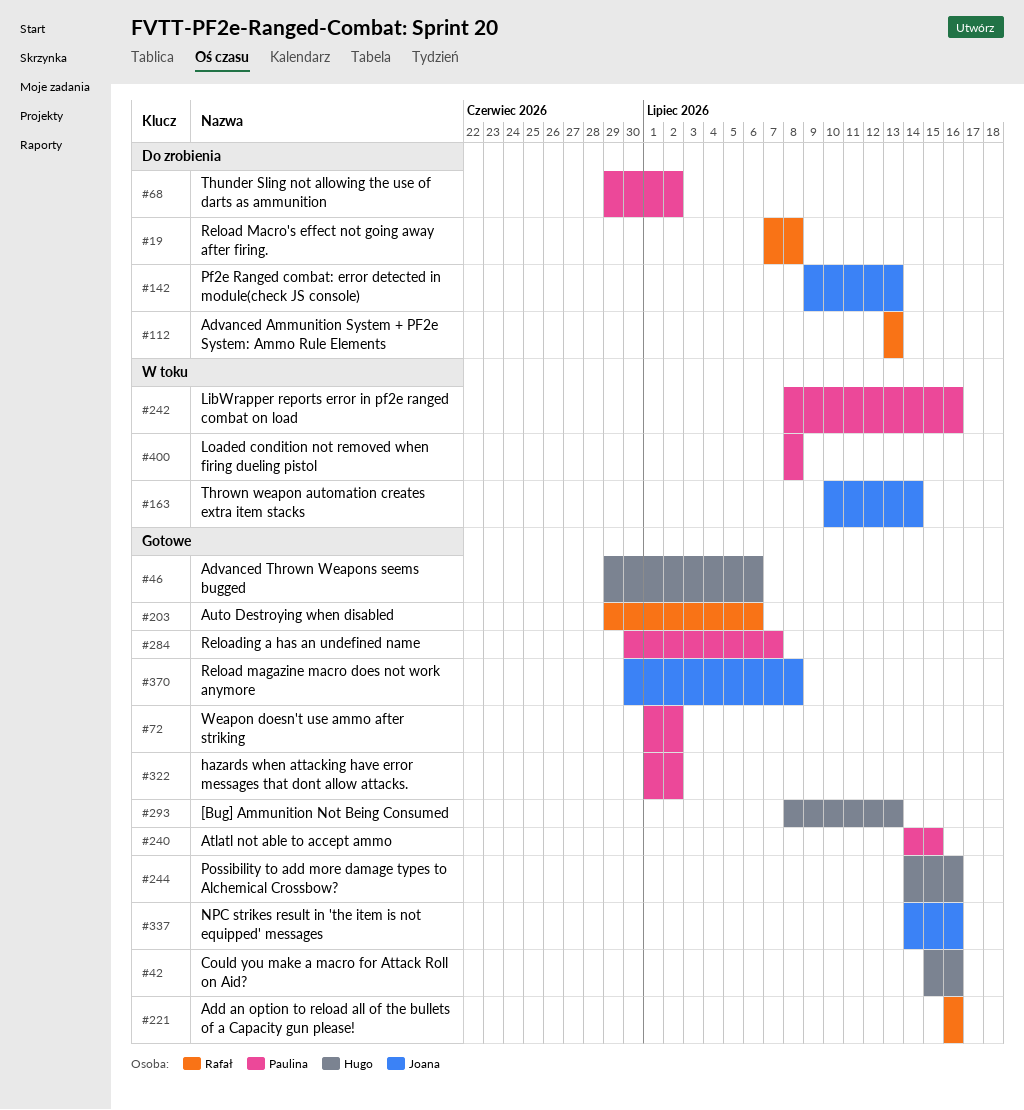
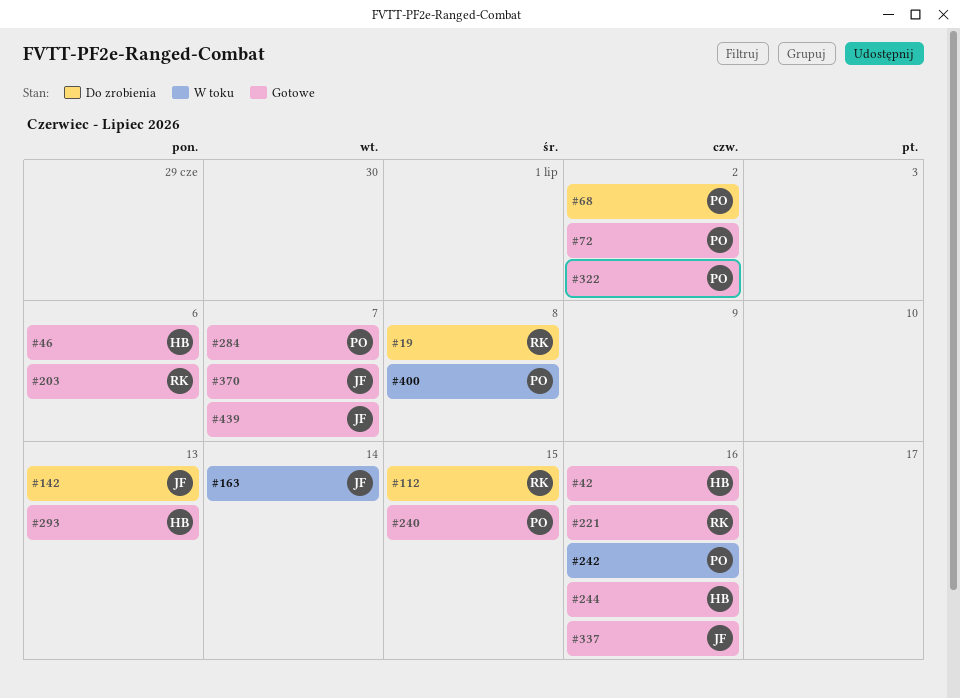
#112, due: Jul 13 -> Jul 15
#370, due: Jul 8 -> Jul 7
#439: none -> present

